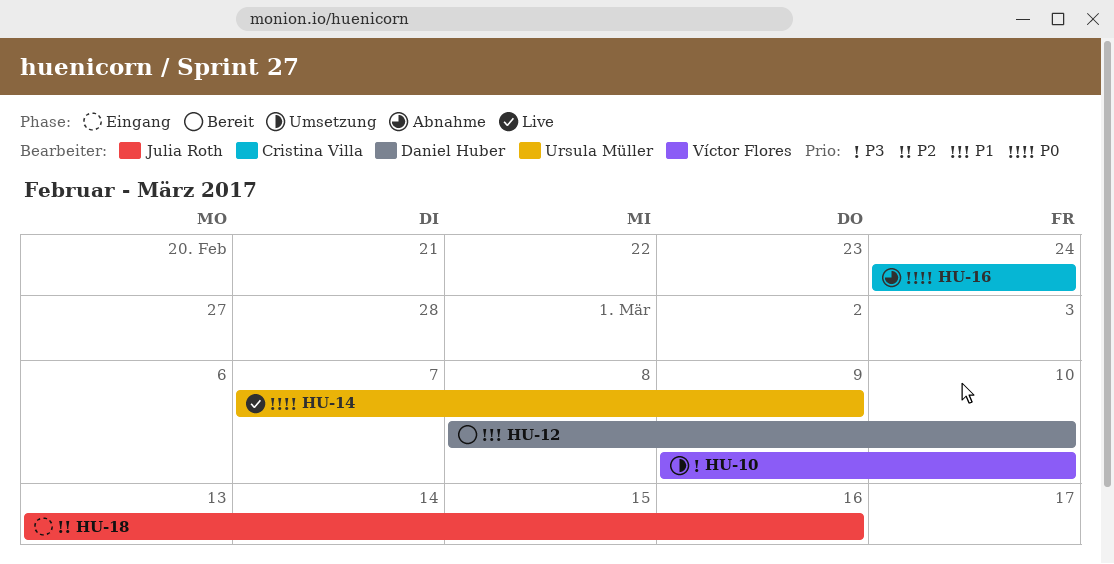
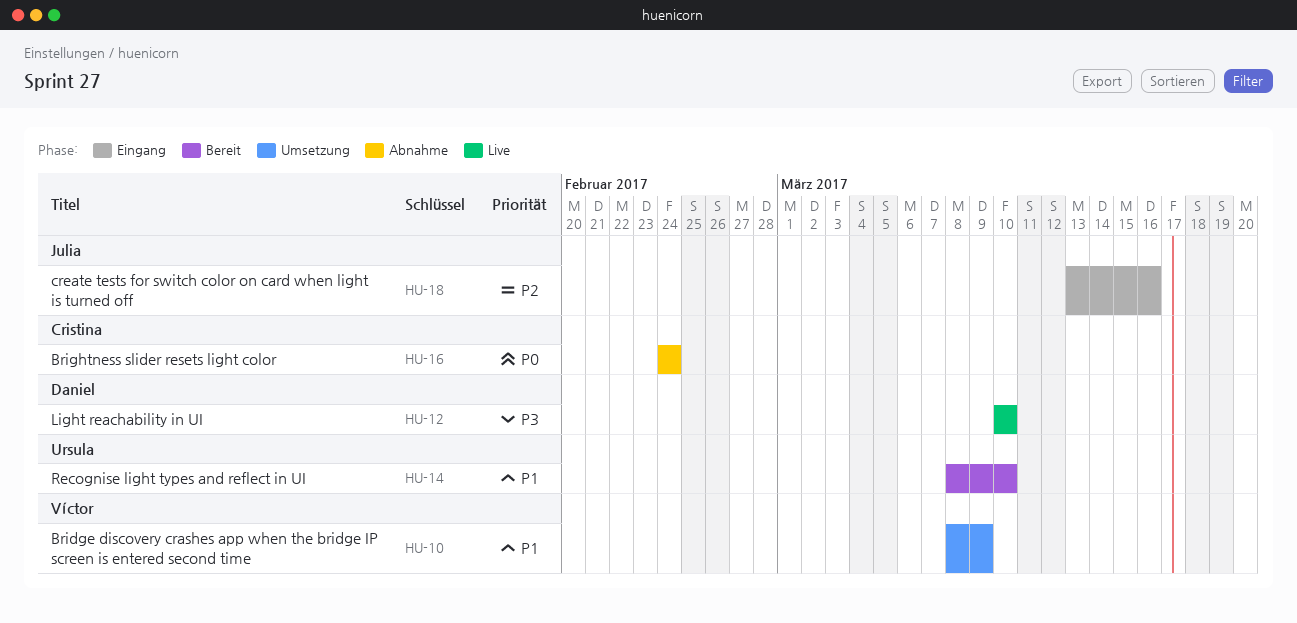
HU-10, priority: P3 -> P1
HU-10, start: Mar 9 -> Mar 8
HU-10, due: Mar 10 -> Mar 9
HU-12, status: Bereit -> Live
HU-12, priority: P1 -> P3
HU-12, start: Mar 8 -> Mar 10
HU-14, status: Live -> Bereit
HU-14, priority: P0 -> P1
HU-14, start: Mar 7 -> Mar 8
HU-14, due: Mar 9 -> Mar 10

